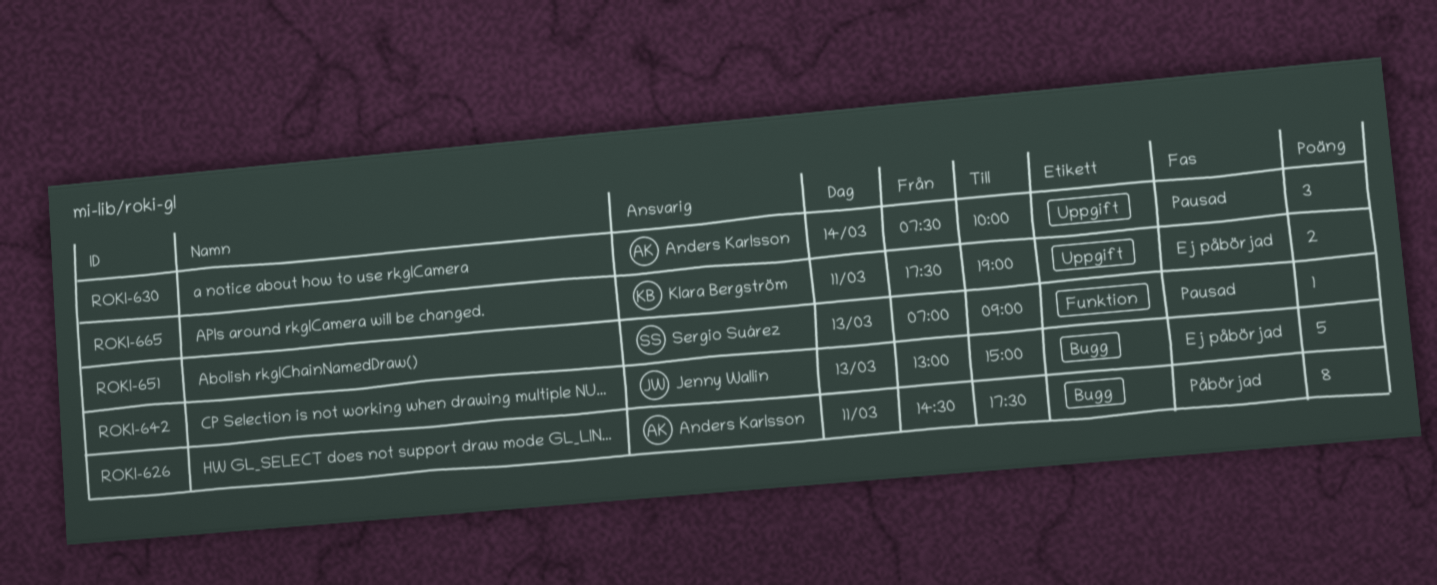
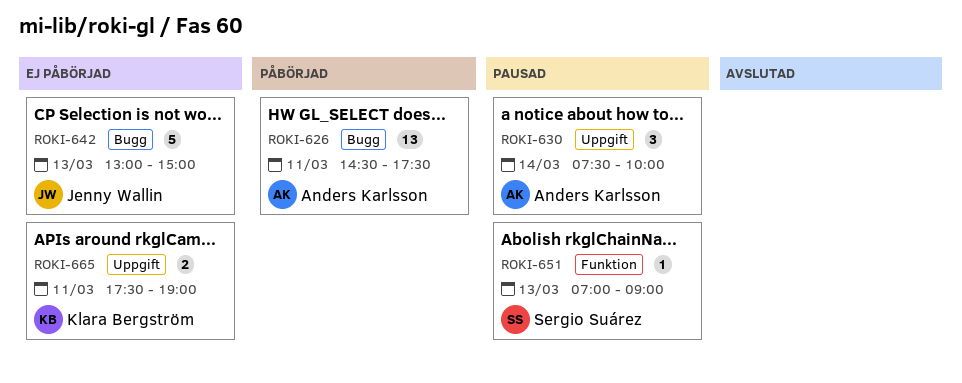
ROKI-626, estimate: 8 -> 13

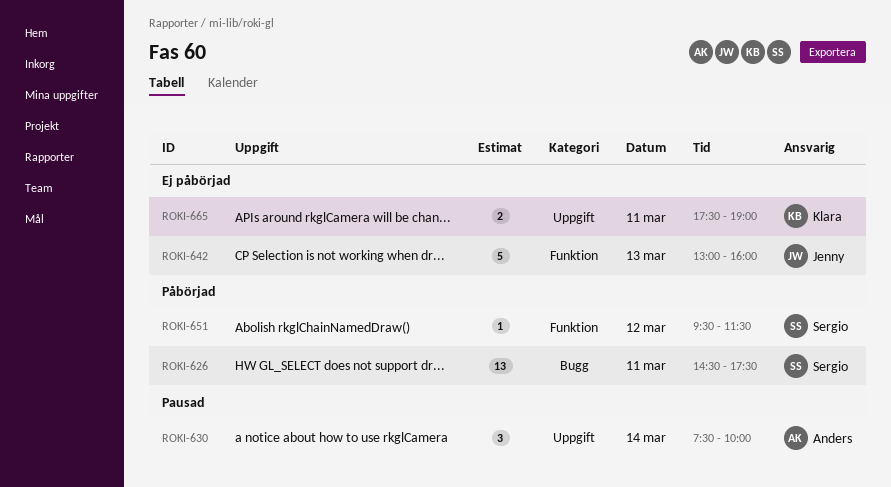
ROKI-626, owner: Anders Karlsson -> Sergio Suárez
ROKI-642, label: Bugg -> Funktion
ROKI-642, ends: 15:00 -> 16:00
ROKI-651, status: Pausad -> Påbörjad
ROKI-651, day: Mar 13 -> Mar 12
ROKI-651, begins: 07:00 -> 09:30
ROKI-651, ends: 09:00 -> 11:30

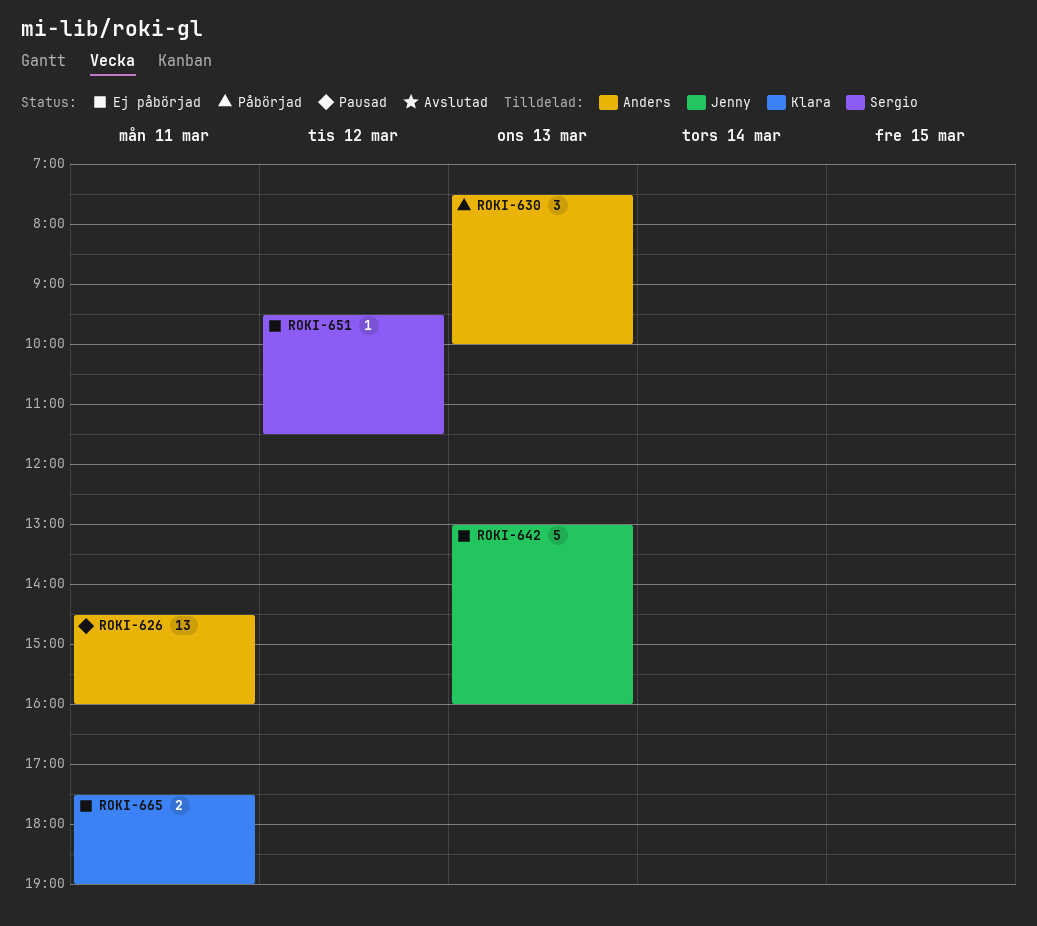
ROKI-626, status: Påbörjad -> Pausad
ROKI-626, owner: Sergio -> Anders
ROKI-626, ends: 17:30 -> 16:00
ROKI-630, status: Pausad -> Påbörjad
ROKI-630, day: Mar 14 -> Mar 13
ROKI-651, status: Påbörjad -> Ej påbörjad

